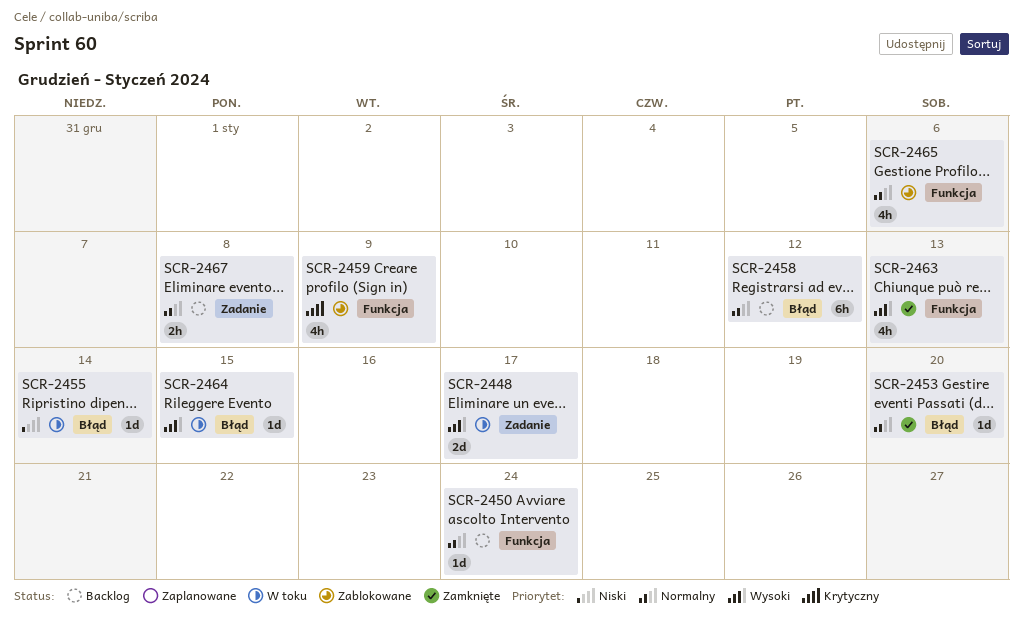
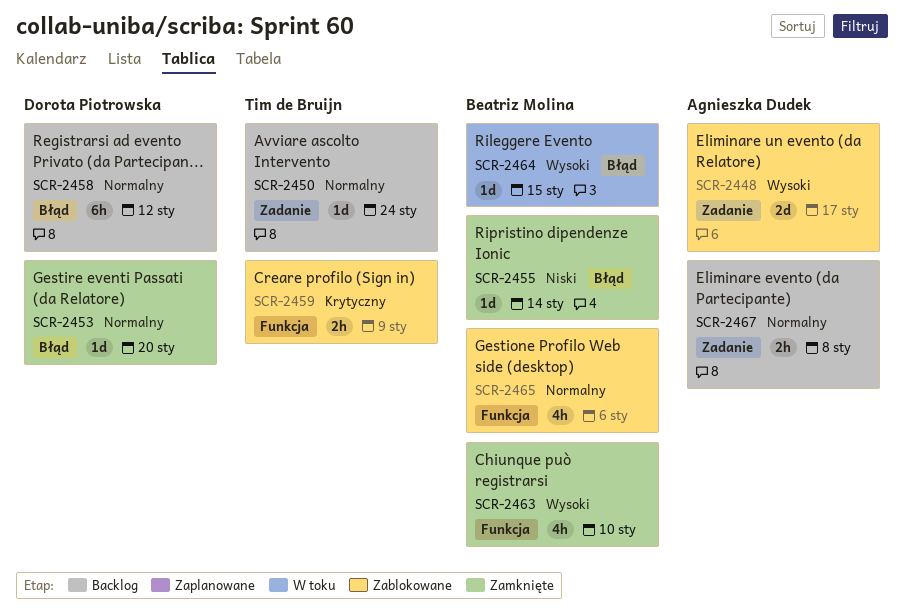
SCR-2448, status: W toku -> Zablokowane
SCR-2450, label: Funkcja -> Zadanie
SCR-2455, status: W toku -> Zamknięte
SCR-2459, estimate: 4h -> 2h
SCR-2463, due: Jan 13 -> Jan 10

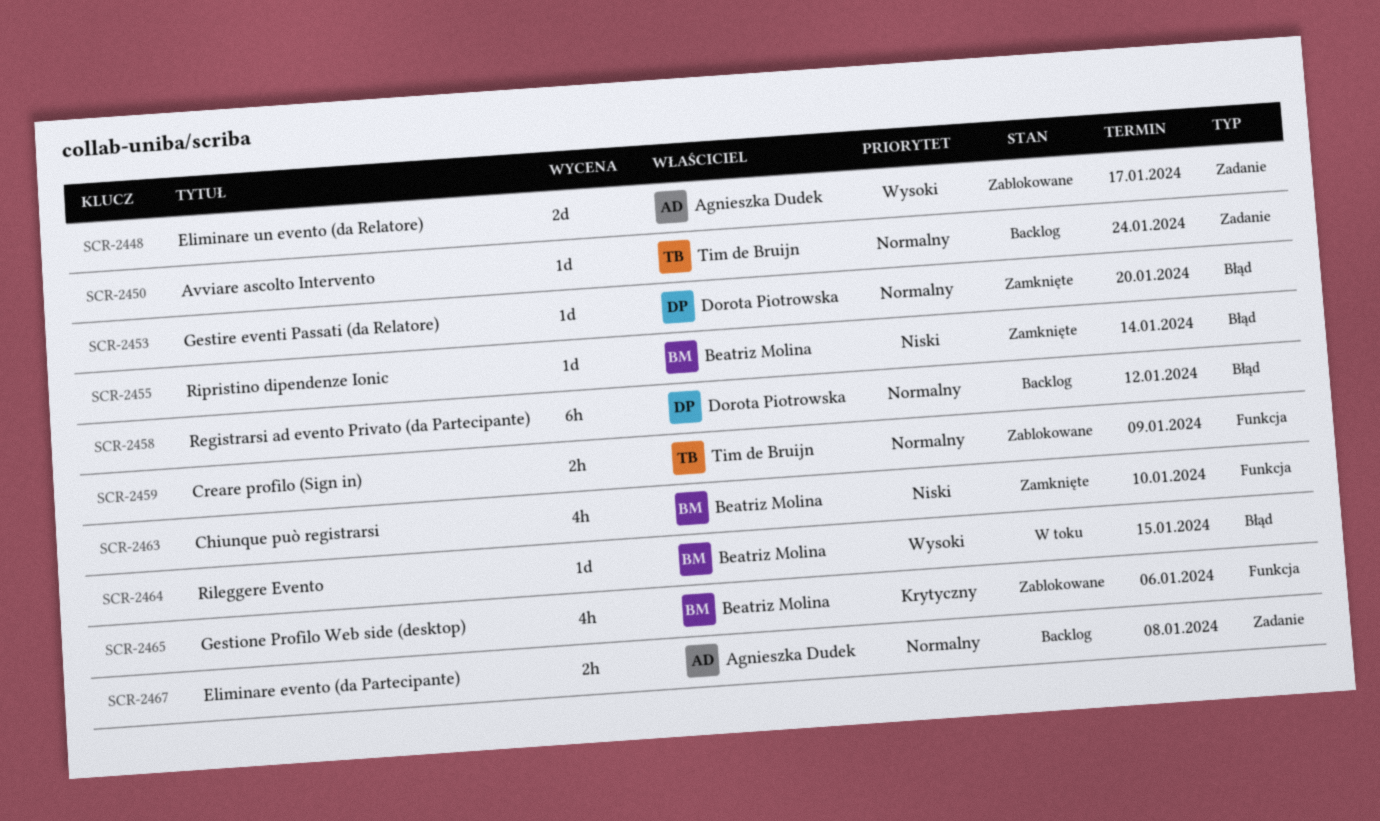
SCR-2459, priority: Krytyczny -> Normalny
SCR-2463, priority: Wysoki -> Niski
SCR-2465, priority: Normalny -> Krytyczny

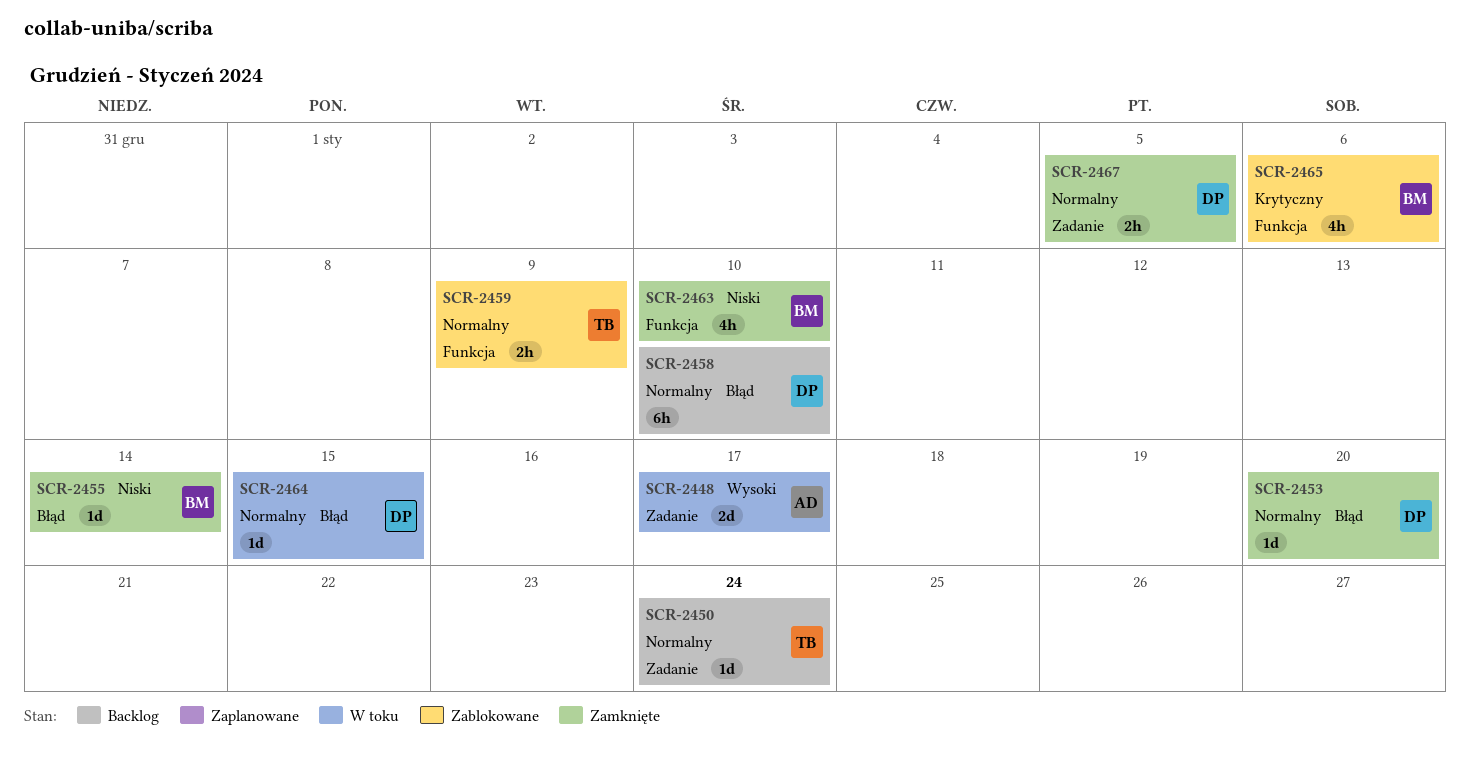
SCR-2448, status: Zablokowane -> W toku
SCR-2458, due: Jan 12 -> Jan 10
SCR-2464, owner: Beatriz Molina -> Dorota Piotrowska
SCR-2464, priority: Wysoki -> Normalny
SCR-2467, status: Backlog -> Zamknięte
SCR-2467, owner: Agnieszka Dudek -> Dorota Piotrowska
SCR-2467, due: Jan 8 -> Jan 5

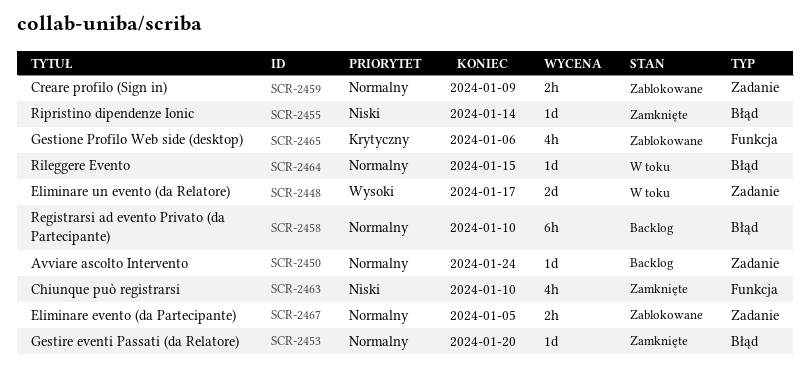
SCR-2459, label: Funkcja -> Zadanie
SCR-2467, status: Zamknięte -> Zablokowane

